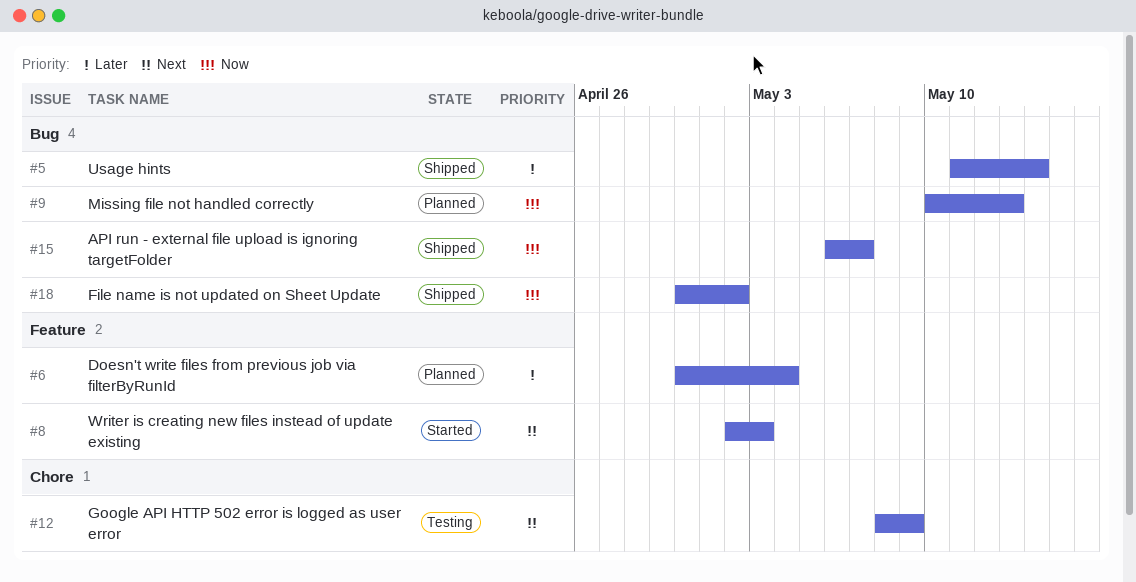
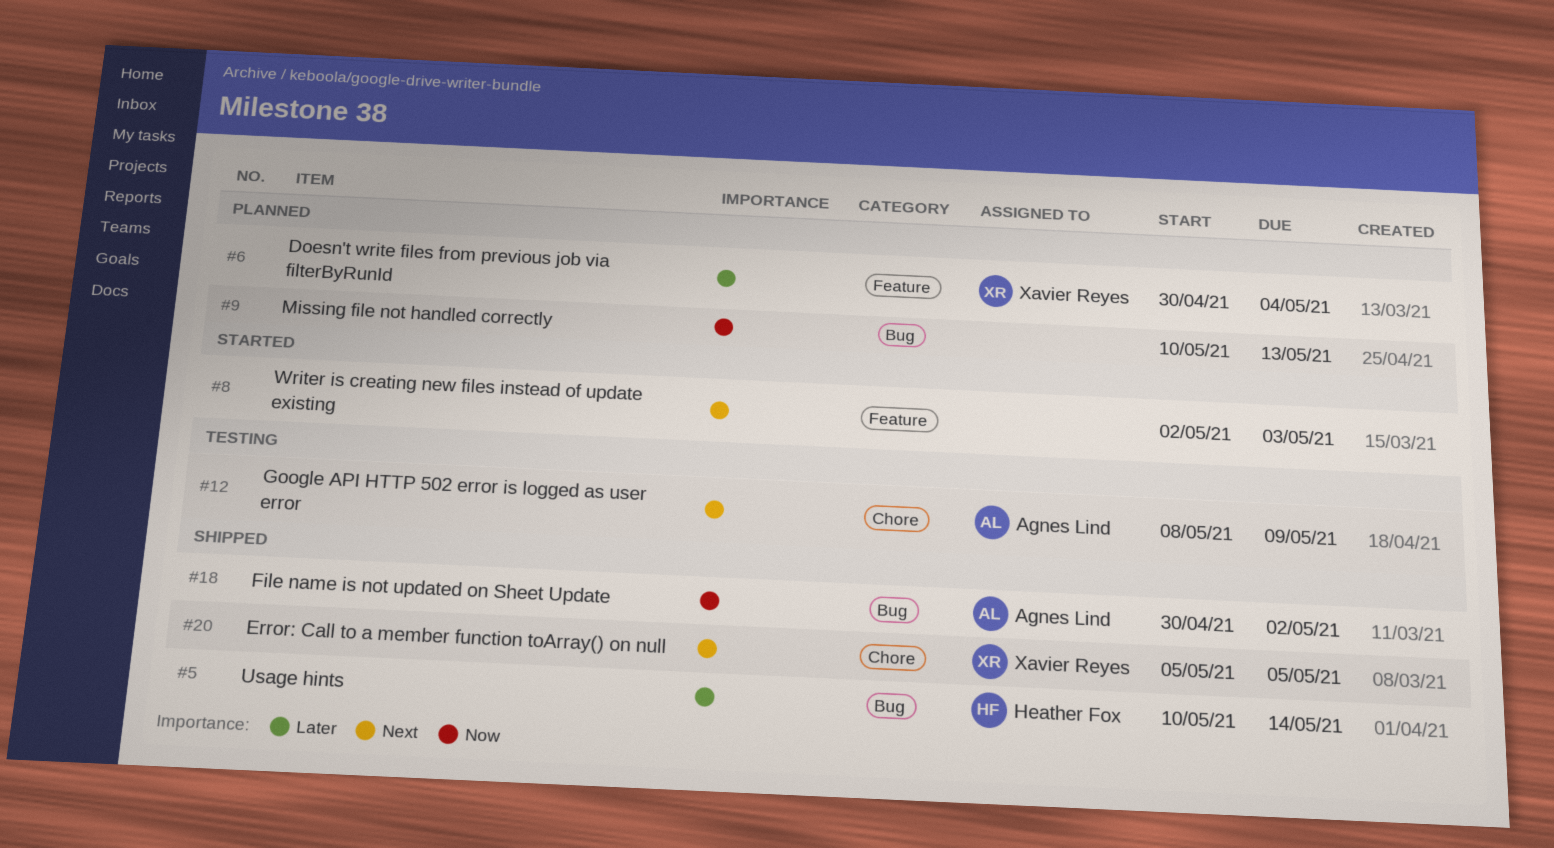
#5, start: May 11 -> May 10
#15: present -> none
#20: none -> present

